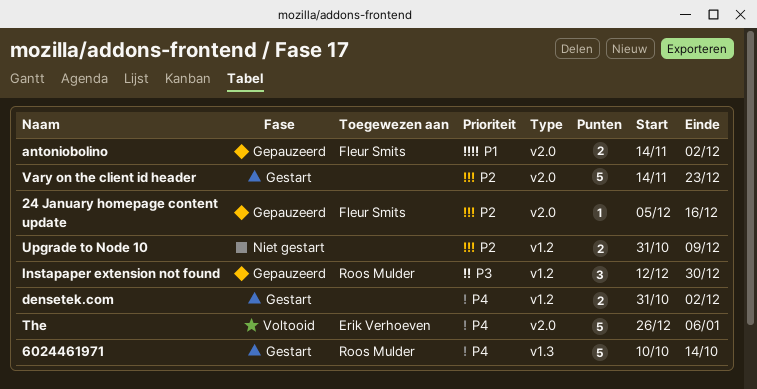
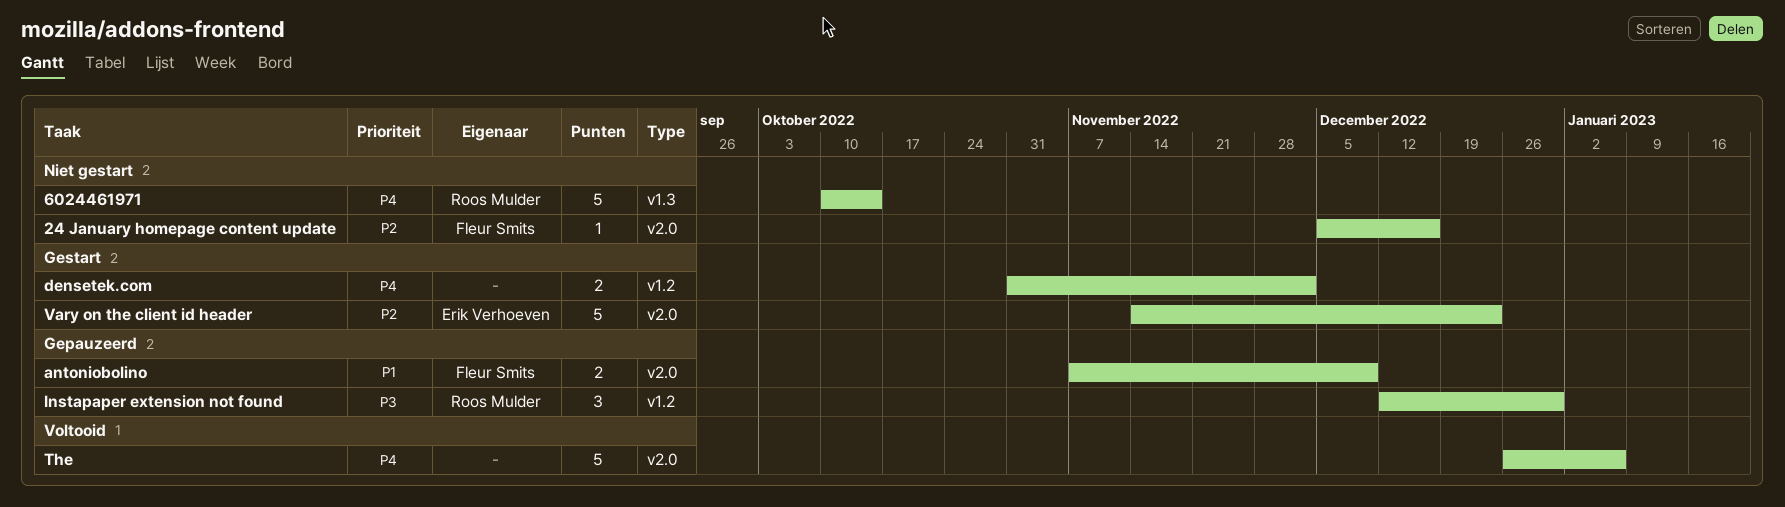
24 January homepage content update, status: Gepauzeerd -> Niet gestart
6024461971, status: Gestart -> Niet gestart
antoniobolino, start: Nov 14 -> Nov 7
antoniobolino, due: Dec 2 -> Dec 9
The, owner: Erik Verhoeven -> none
Upgrade to Node 10: present -> none
Vary on the client id header, owner: none -> Erik Verhoeven

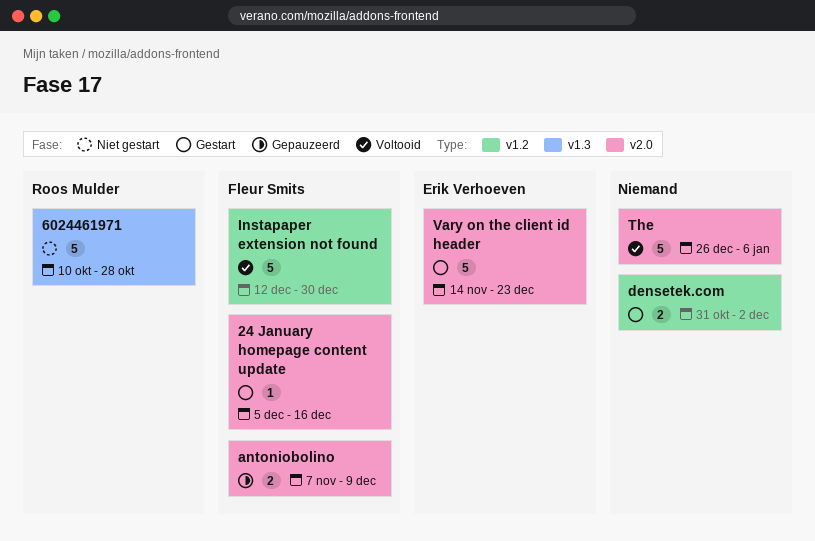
24 January homepage content update, status: Niet gestart -> Gestart
6024461971, due: Oct 14 -> Oct 28
Instapaper extension not found, status: Gepauzeerd -> Voltooid
Instapaper extension not found, owner: Roos Mulder -> Fleur Smits
Instapaper extension not found, estimate: 3 -> 5

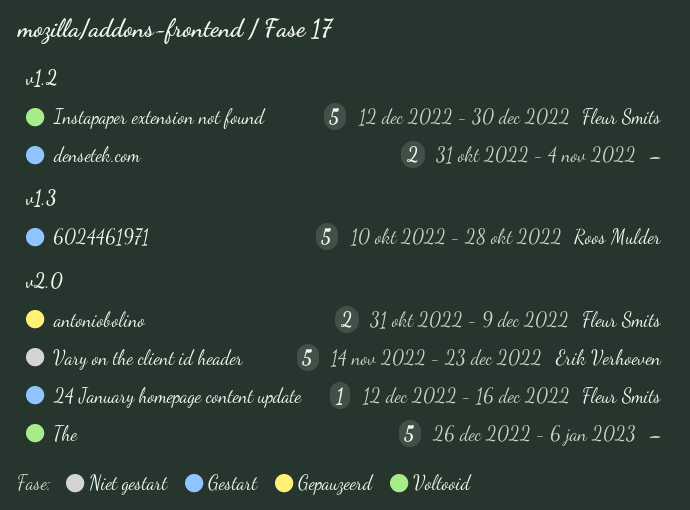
24 January homepage content update, start: Dec 5 -> Dec 12
6024461971, status: Niet gestart -> Gestart
antoniobolino, start: Nov 7 -> Oct 31
densetek.com, due: Dec 2 -> Nov 4
Vary on the client id header, status: Gestart -> Niet gestart

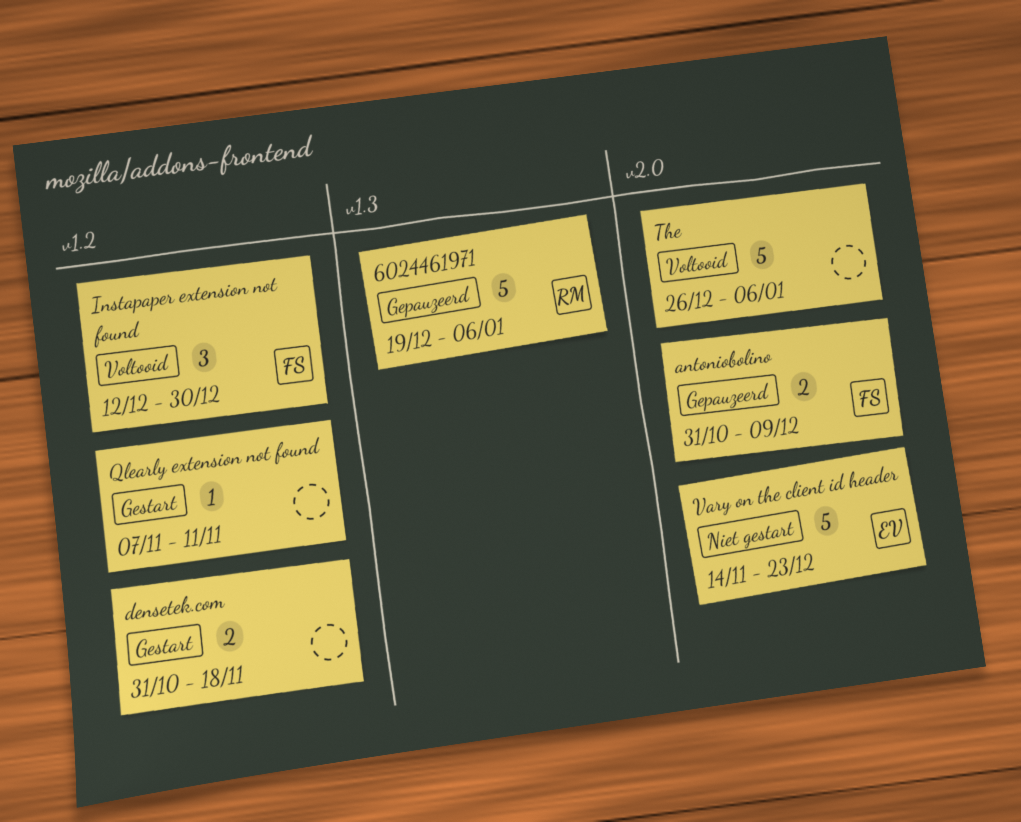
24 January homepage content update: present -> none
6024461971, status: Gestart -> Gepauzeerd
6024461971, start: Oct 10 -> Dec 19
6024461971, due: Oct 28 -> Jan 6
densetek.com, due: Nov 4 -> Nov 18
Instapaper extension not found, estimate: 5 -> 3
Qlearly extension not found: none -> present

